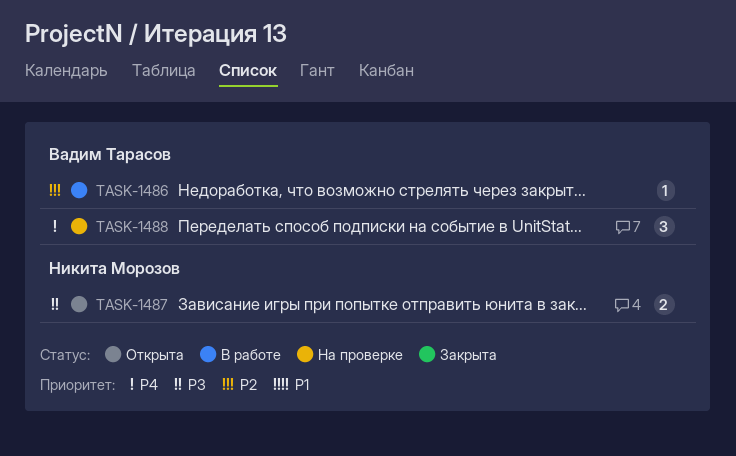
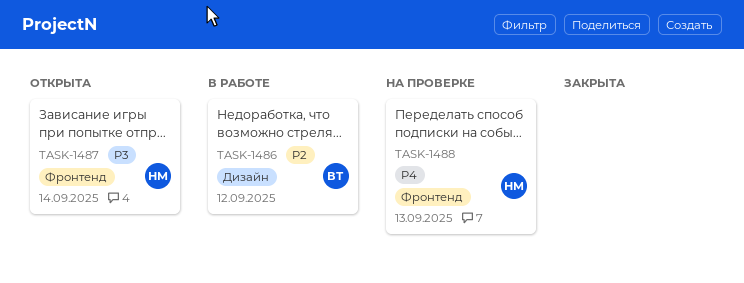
TASK-1488, owner: Вадим Тарасов -> Никита Морозов

